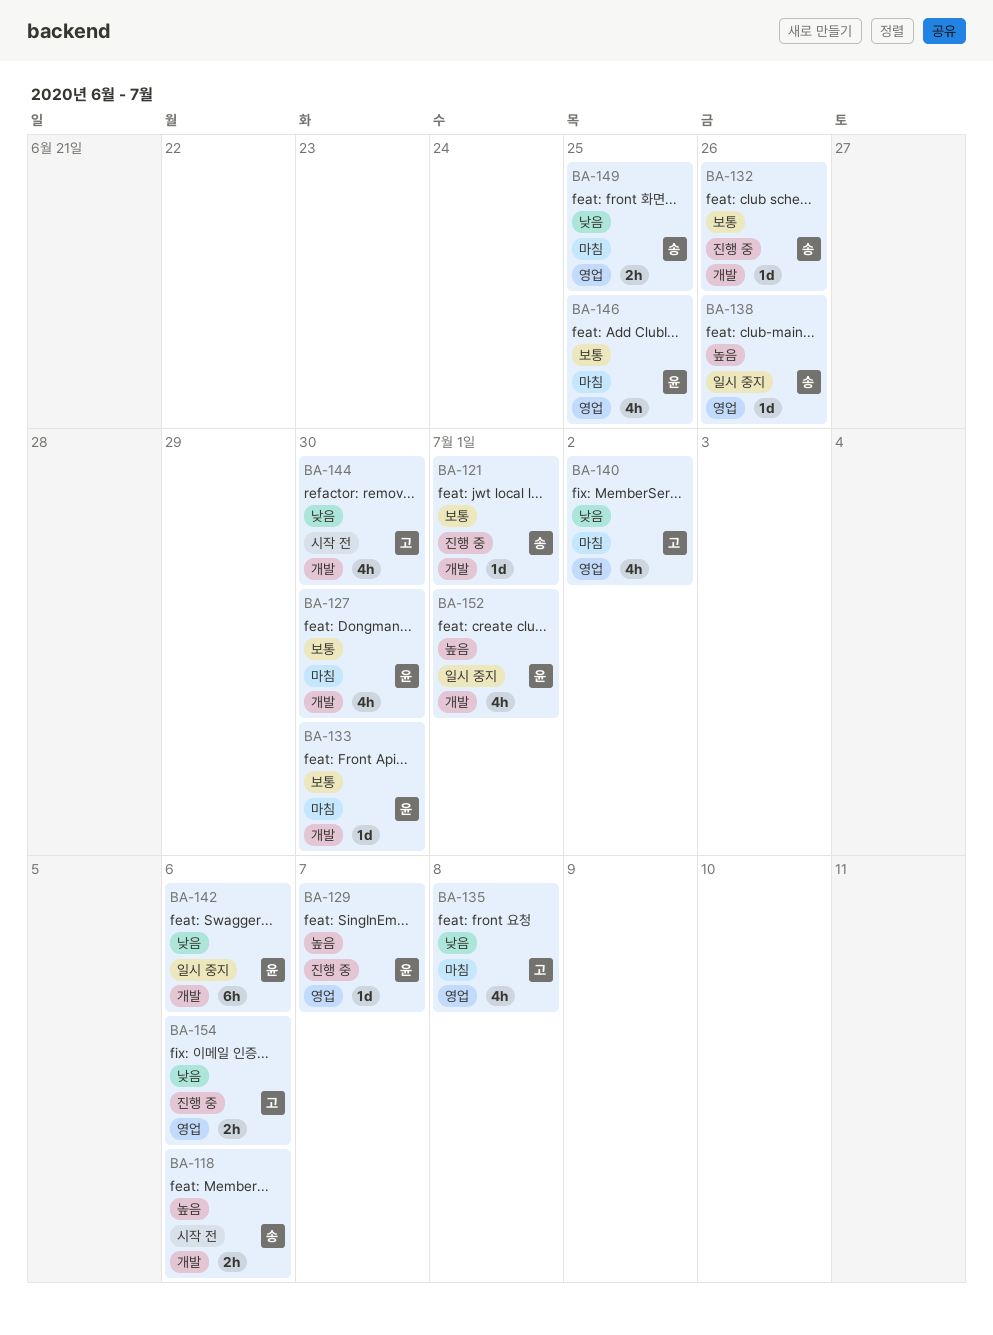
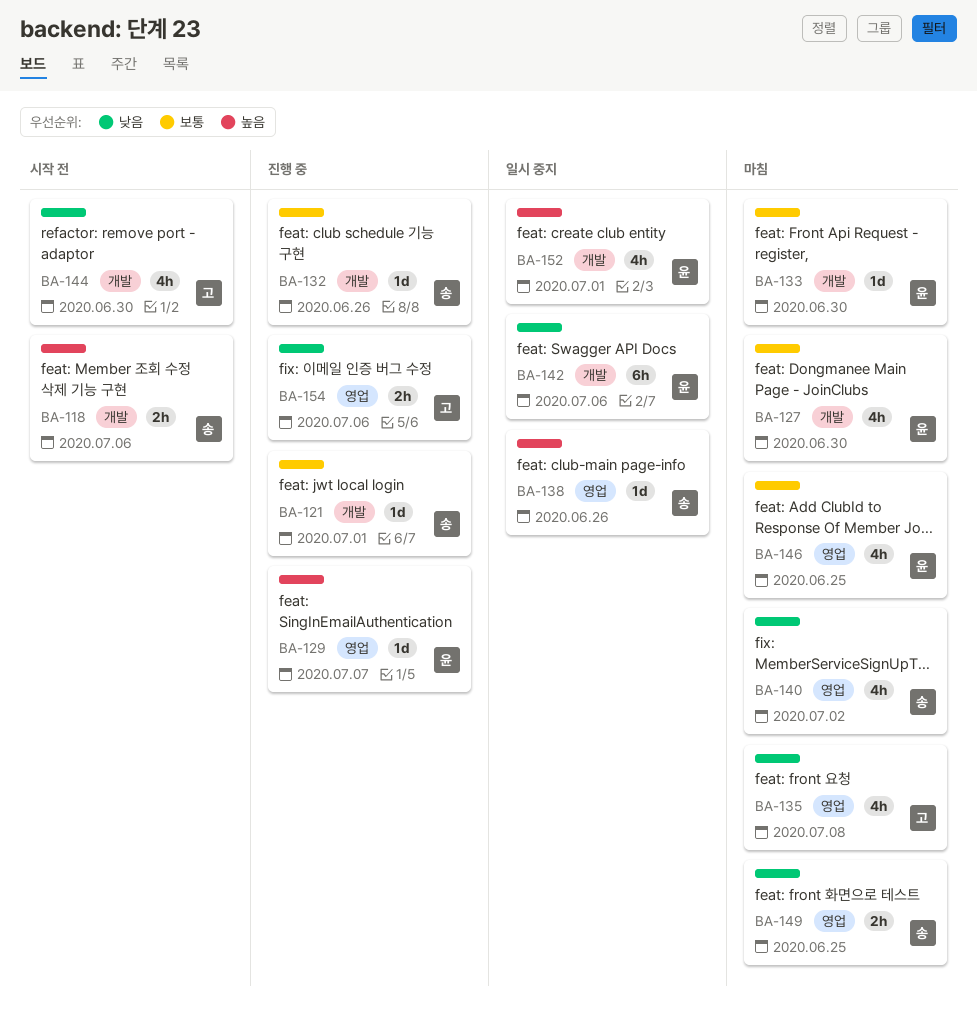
BA-140, owner: 고 -> 송

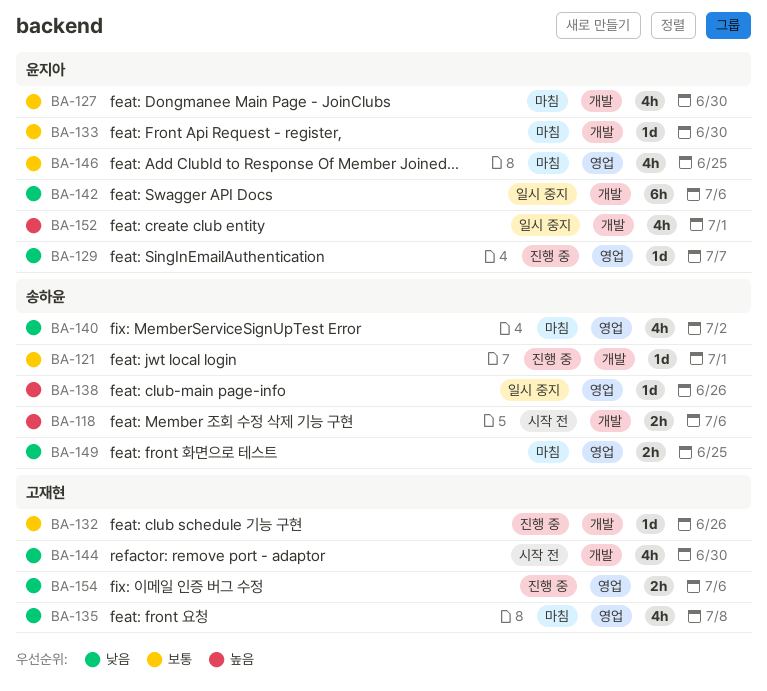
BA-129, priority: 높음 -> 낮음
BA-132, owner: 송하윤 -> 고재현

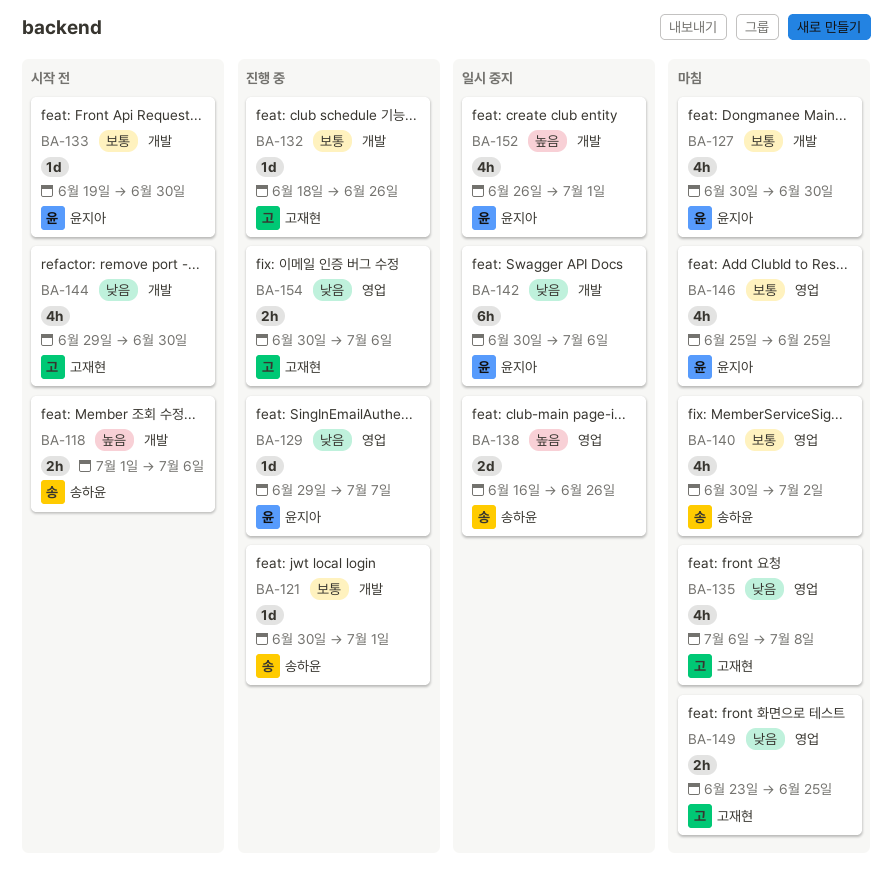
BA-133, status: 마침 -> 시작 전
BA-138, estimate: 1d -> 2d
BA-140, priority: 낮음 -> 보통
BA-149, owner: 송하윤 -> 고재현

